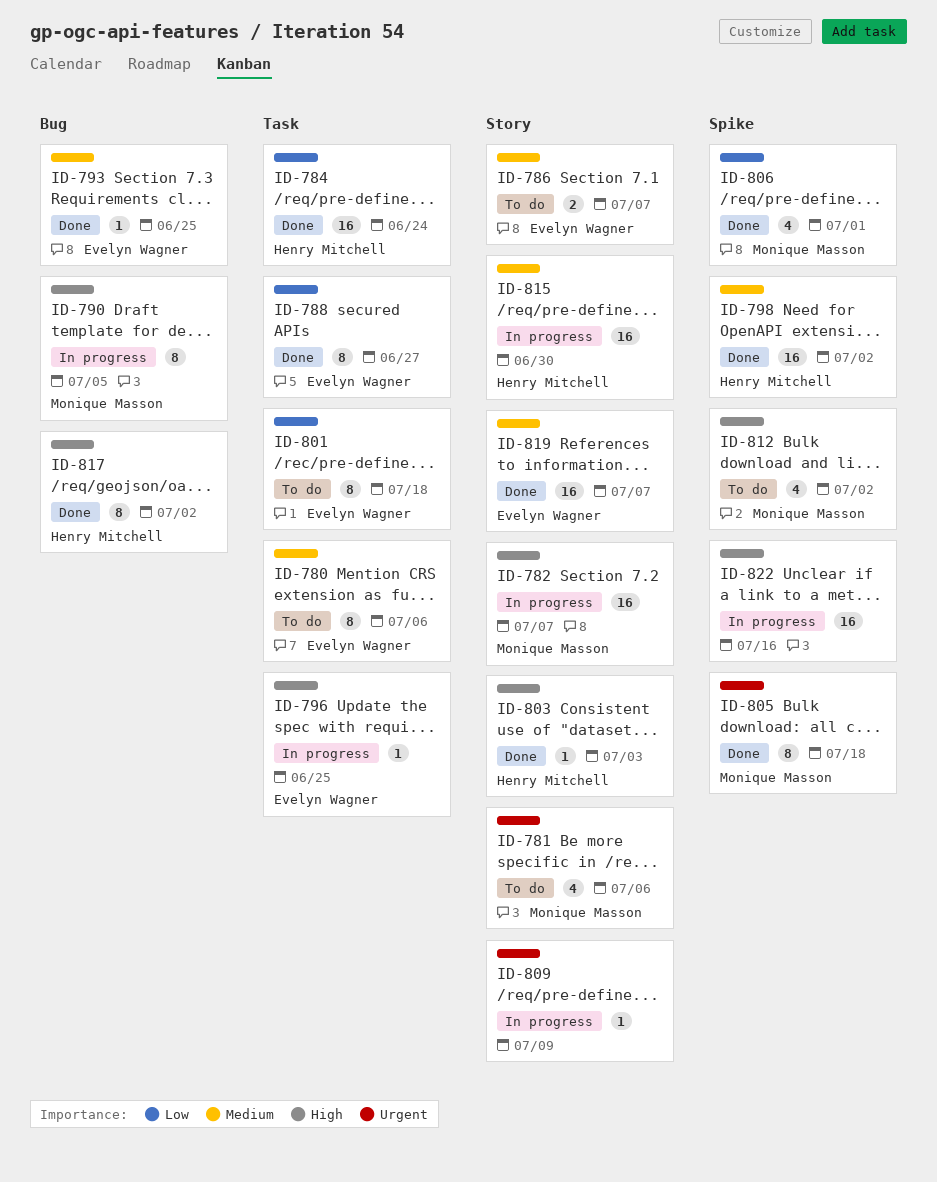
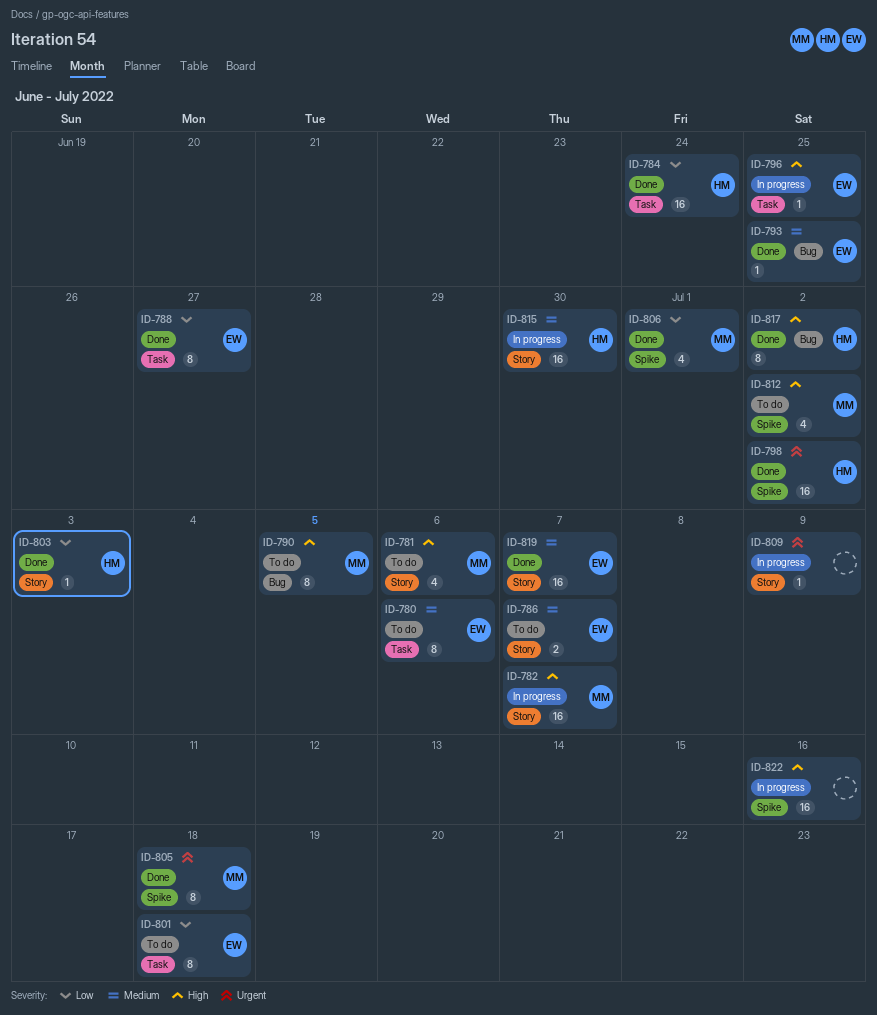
ID-781, priority: Urgent -> High
ID-790, status: In progress -> To do
ID-798, priority: Medium -> Urgent
ID-803, priority: High -> Low

